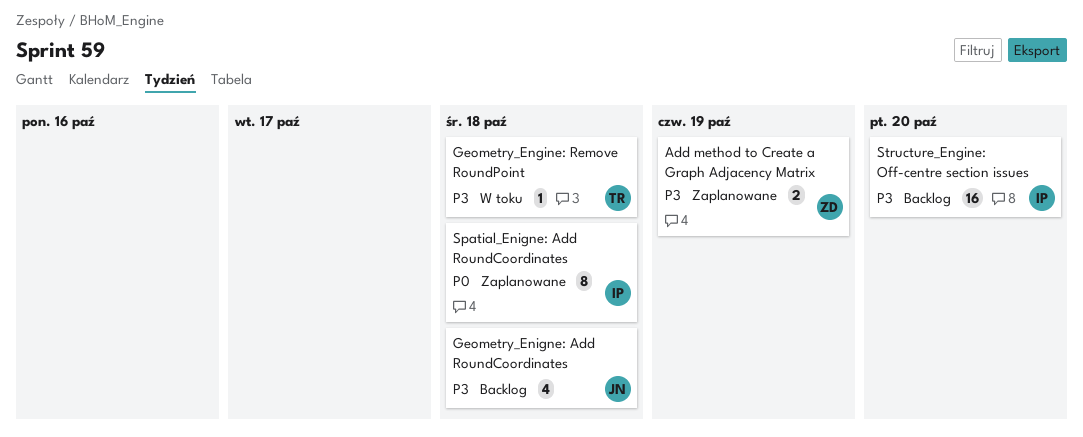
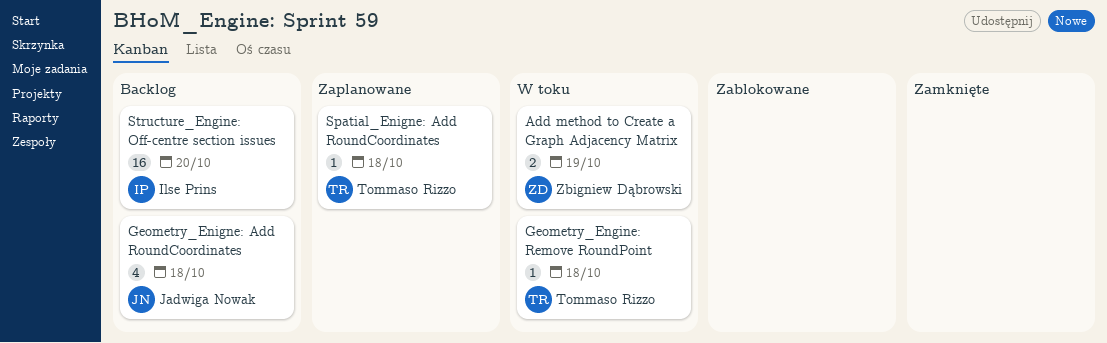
Add method to Create a Graph Adjacency Matrix, status: Zaplanowane -> W toku
Spatial_Enigne: Add RoundCoordinates, owner: Ilse Prins -> Tommaso Rizzo
Spatial_Enigne: Add RoundCoordinates, estimate: 8 -> 1

